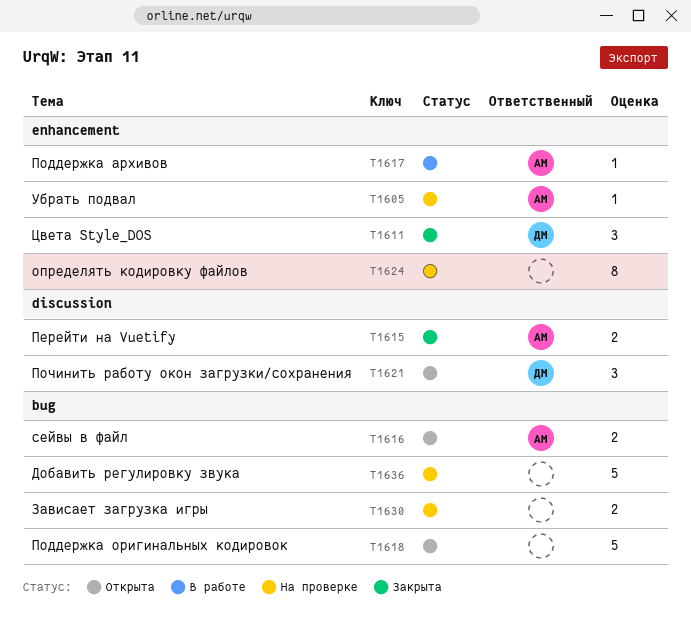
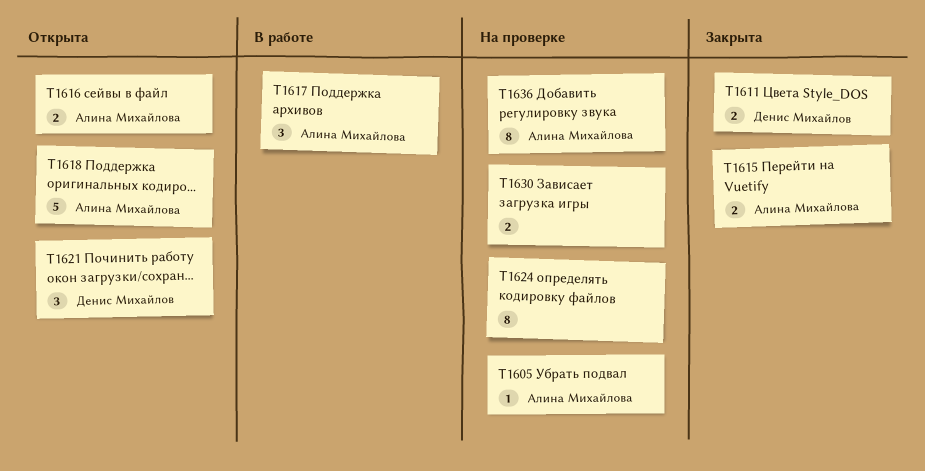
T1611, estimate: 3 -> 2
T1617, estimate: 1 -> 3
T1618, owner: none -> Алина Михайлова
T1636, owner: none -> Алина Михайлова
T1636, estimate: 5 -> 8

